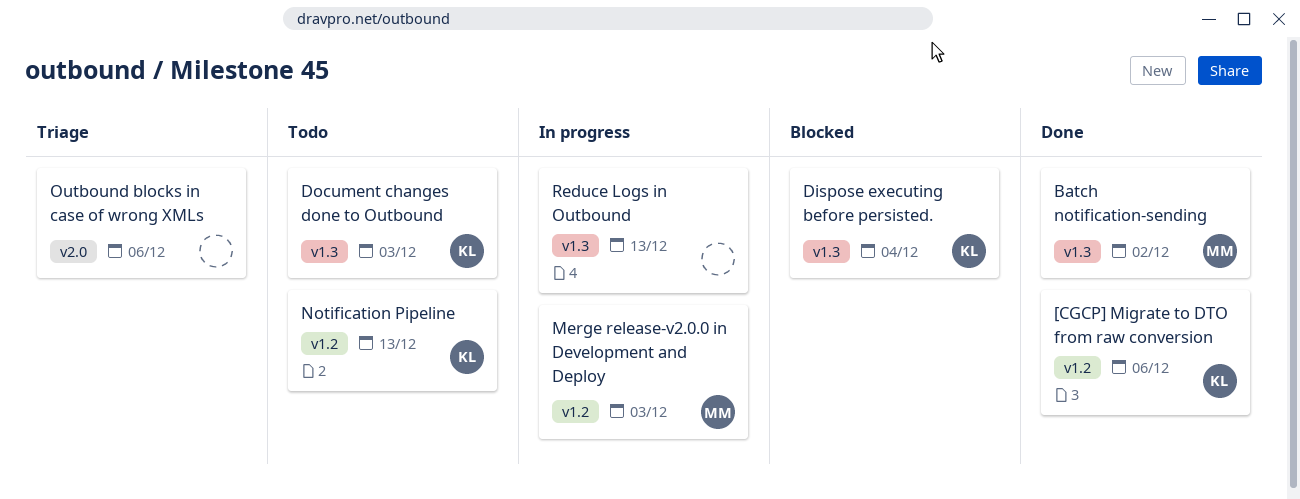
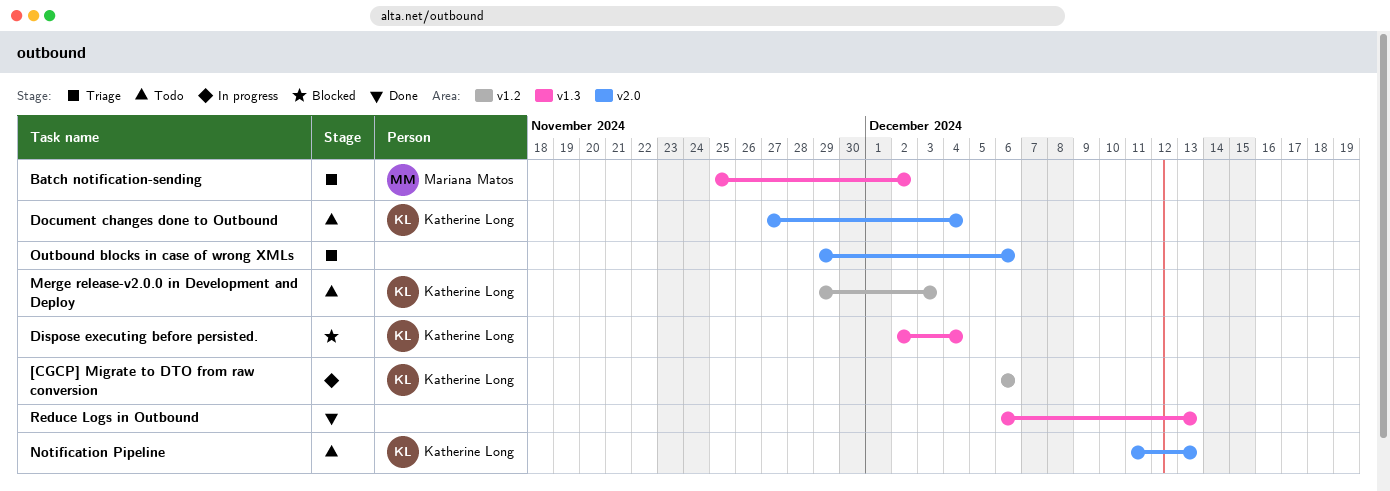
[CGCP] Migrate to DTO from raw conversion, status: Done -> In progress
Batch notification-sending, status: Done -> Triage
Document changes done to Outbound, label: v1.3 -> v2.0
Document changes done to Outbound, due: Dec 3 -> Dec 4
Merge release-v2.0.0 in Development and Deploy, status: In progress -> Todo
Merge release-v2.0.0 in Development and Deploy, owner: Mariana Matos -> Katherine Long
Notification Pipeline, label: v1.2 -> v2.0
Reduce Logs in Outbound, status: In progress -> Done

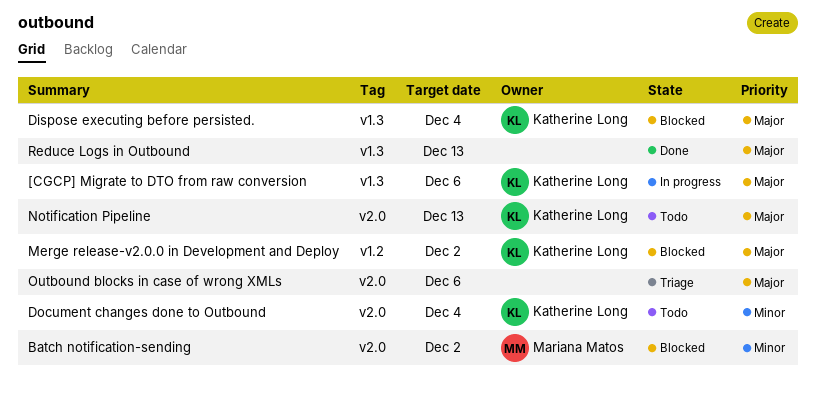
[CGCP] Migrate to DTO from raw conversion, label: v1.2 -> v1.3
Batch notification-sending, status: Triage -> Blocked
Batch notification-sending, label: v1.3 -> v2.0
Merge release-v2.0.0 in Development and Deploy, status: Todo -> Blocked
Merge release-v2.0.0 in Development and Deploy, due: Dec 3 -> Dec 2

